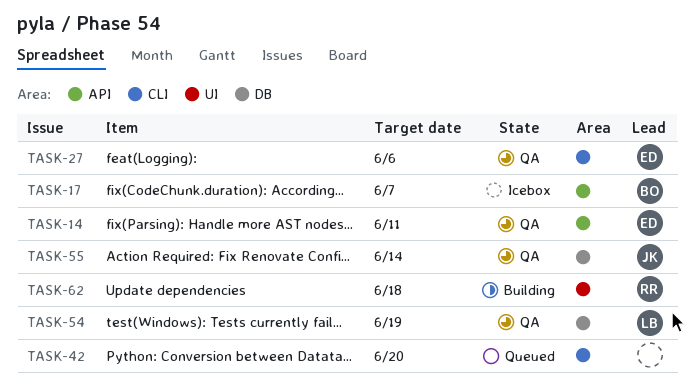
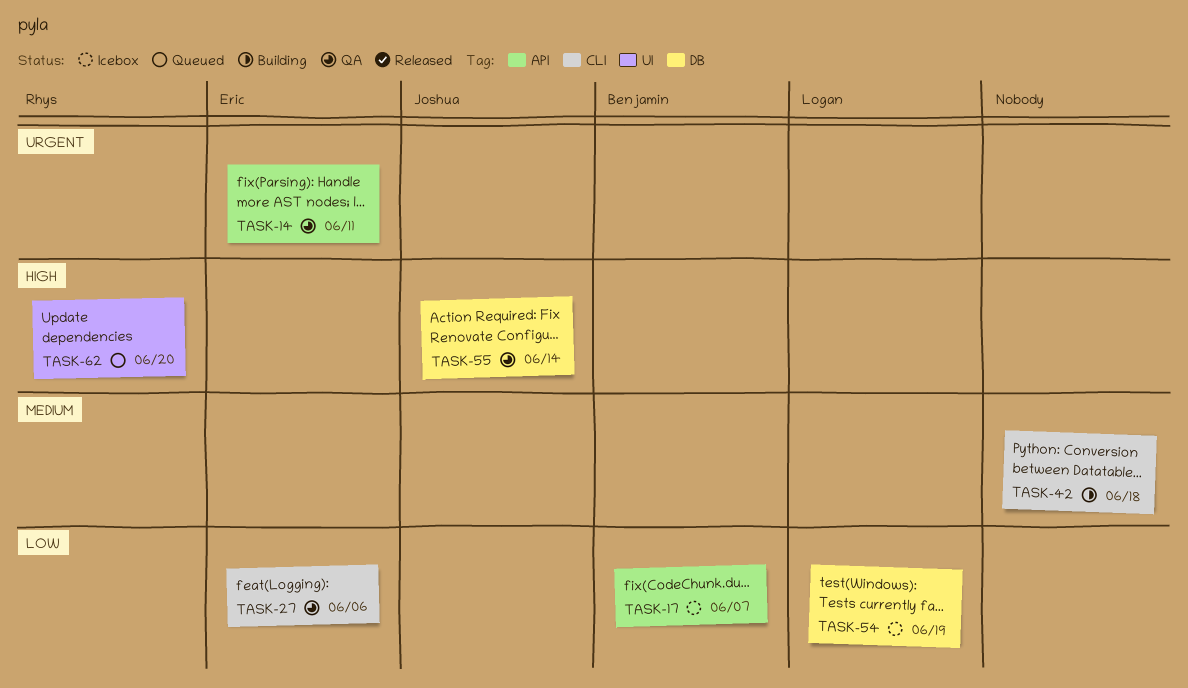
TASK-42, status: Queued -> Building
TASK-42, due: Jun 20 -> Jun 18
TASK-54, status: QA -> Icebox
TASK-62, status: Building -> Queued
TASK-62, due: Jun 18 -> Jun 20

